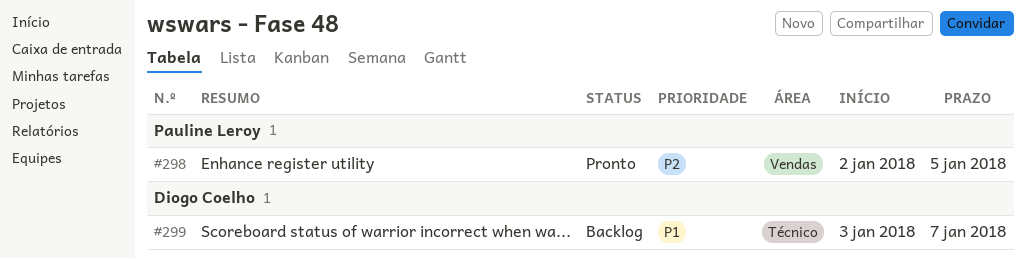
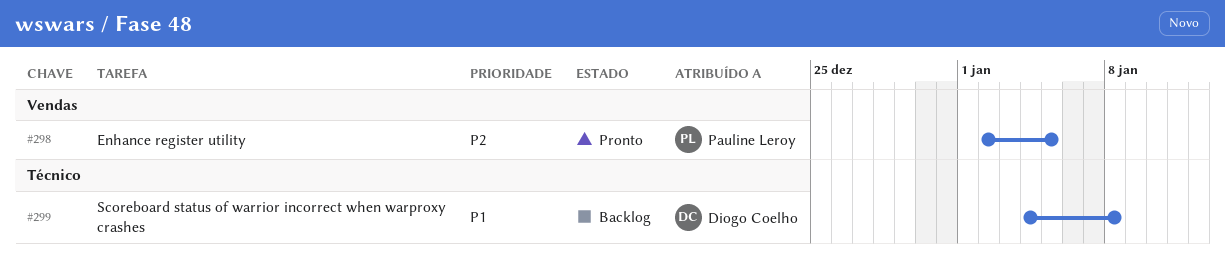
#299, start: Jan 3 -> Jan 4
#299, due: Jan 7 -> Jan 8

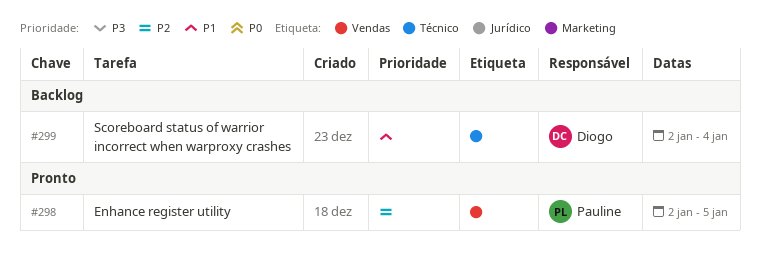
#299, start: Jan 4 -> Jan 2
#299, due: Jan 8 -> Jan 4

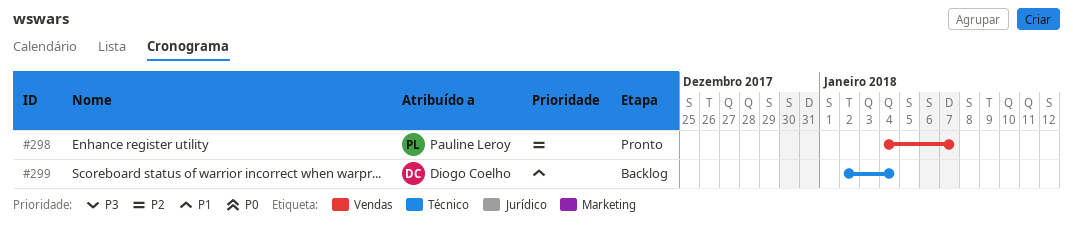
#298, start: Jan 2 -> Jan 4
#298, due: Jan 5 -> Jan 7

